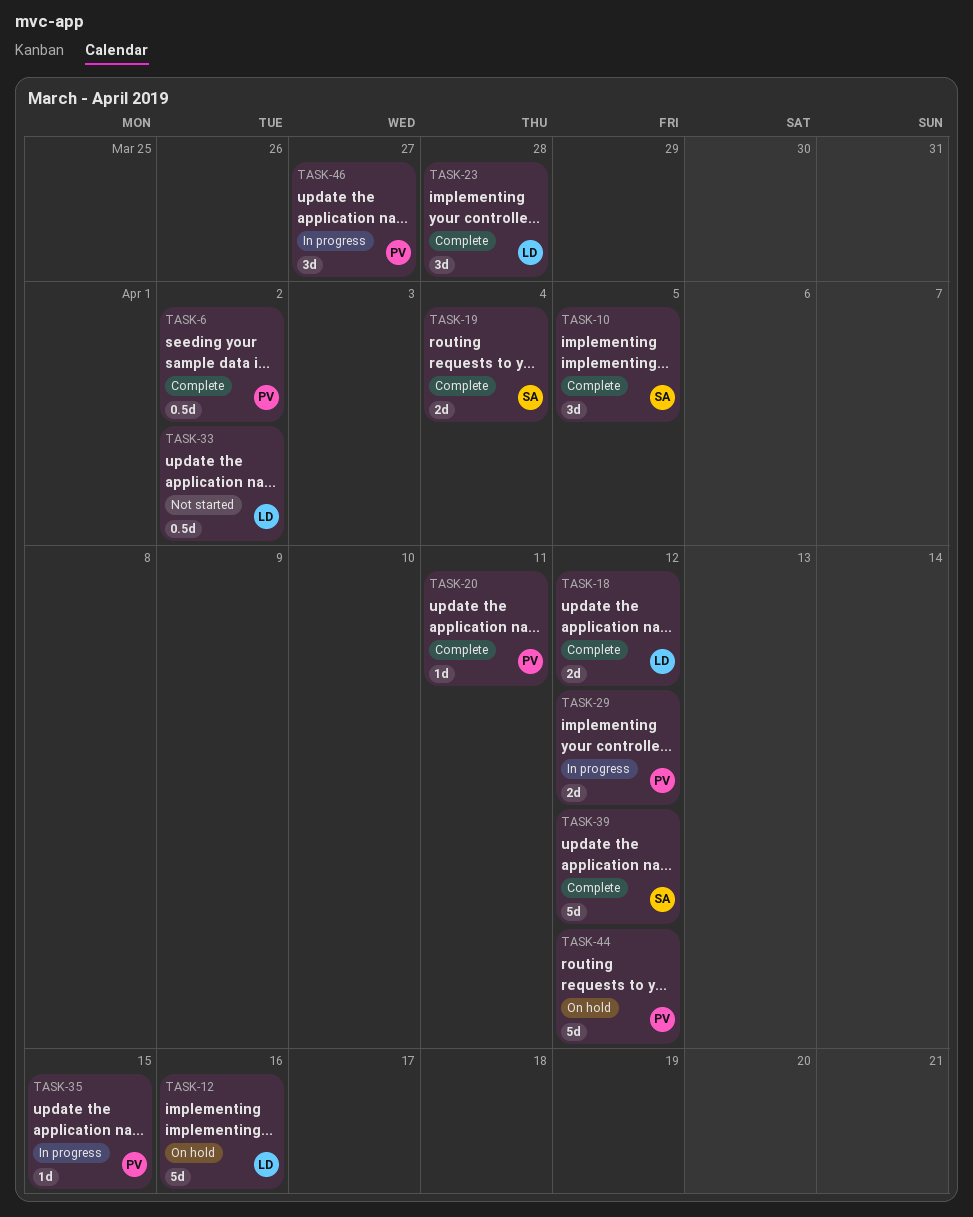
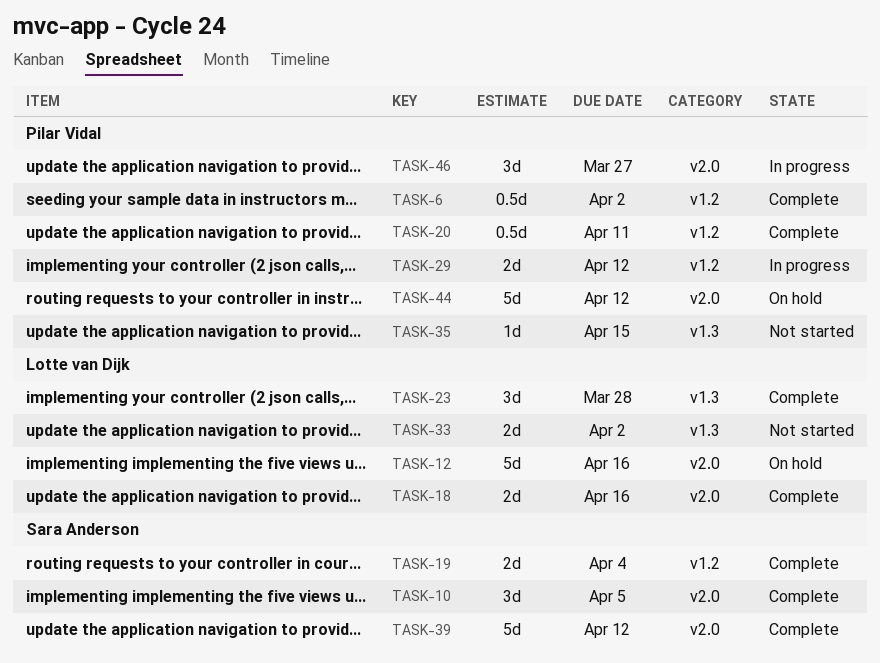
TASK-18, due: Apr 12 -> Apr 16
TASK-20, estimate: 1d -> 0.5d
TASK-33, estimate: 0.5d -> 2d
TASK-35, status: In progress -> Not started

